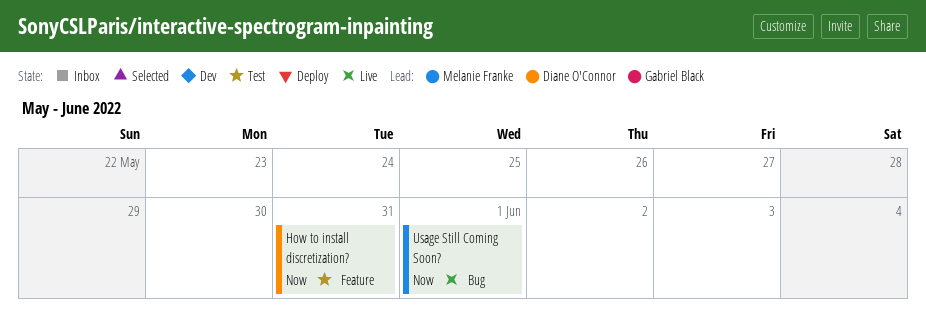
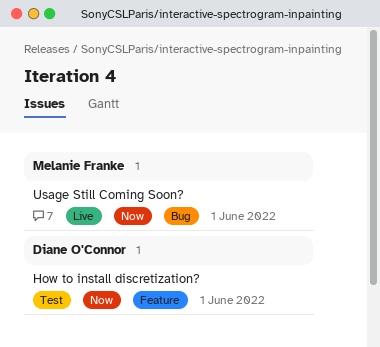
How to install discretization?, due: May 31 -> Jun 1

